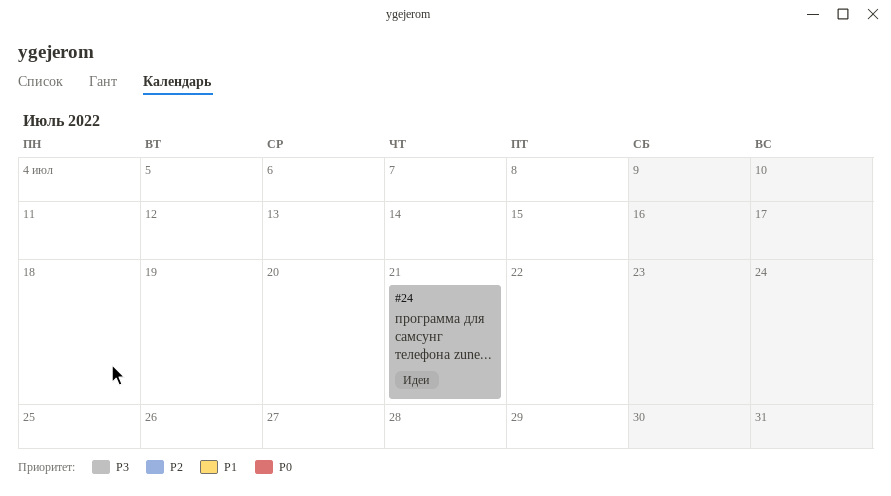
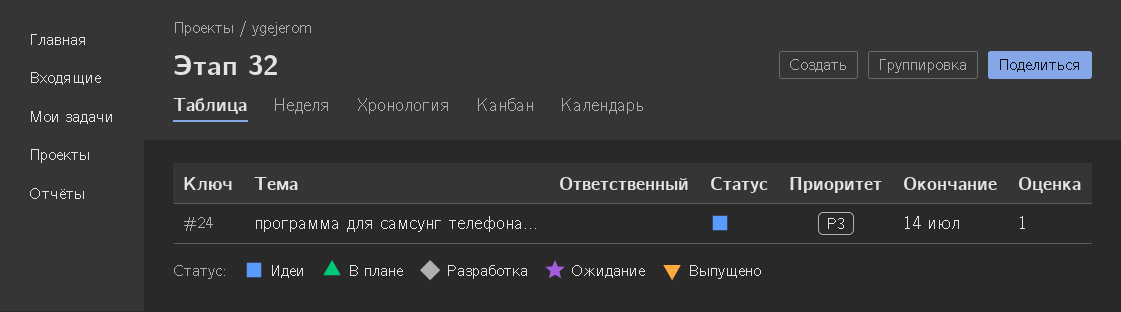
#24, due: Jul 21 -> Jul 14

